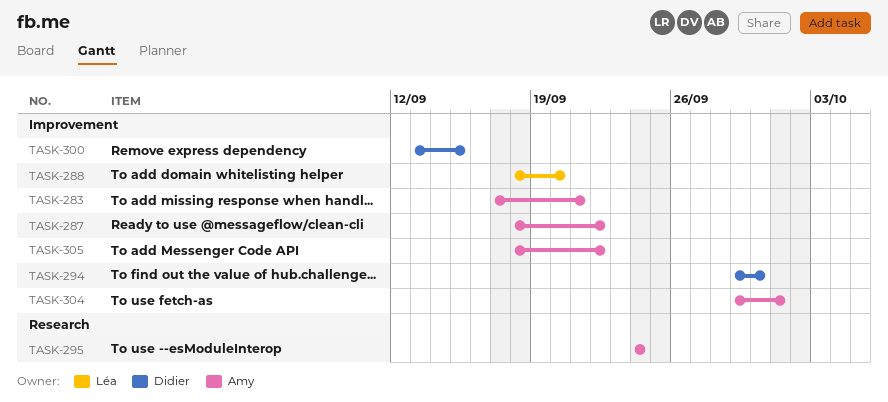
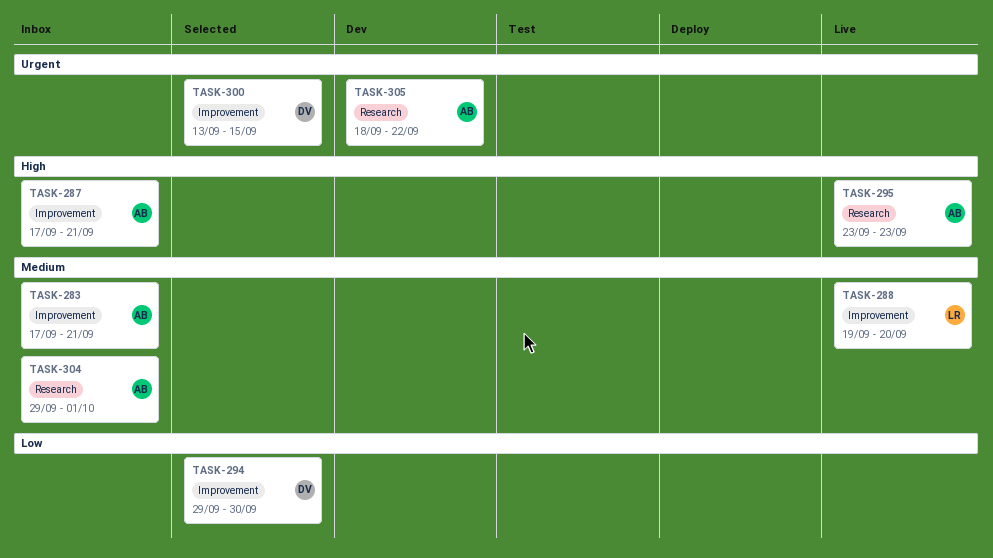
TASK-287, start: Sep 18 -> Sep 17
TASK-287, due: Sep 22 -> Sep 21
TASK-288, start: Sep 18 -> Sep 19
TASK-295, start: Sep 24 -> Sep 23
TASK-295, due: Sep 24 -> Sep 23
TASK-304, label: Improvement -> Research
TASK-305, label: Improvement -> Research

